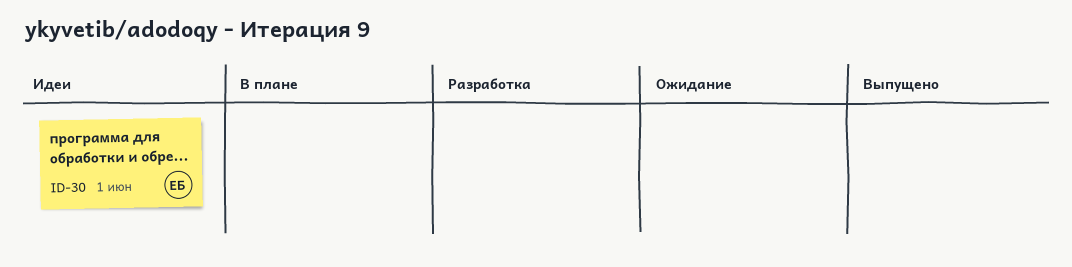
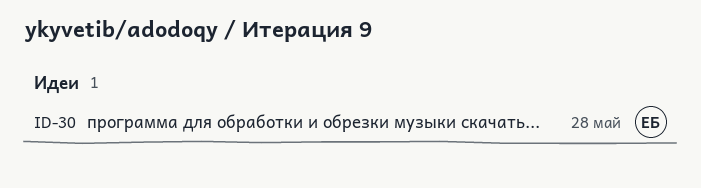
ID-30, due: Jun 1 -> May 28

